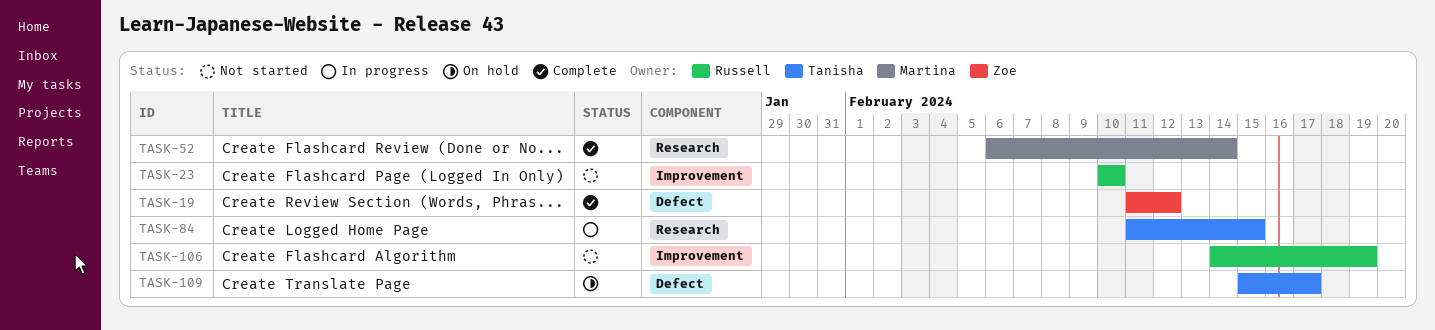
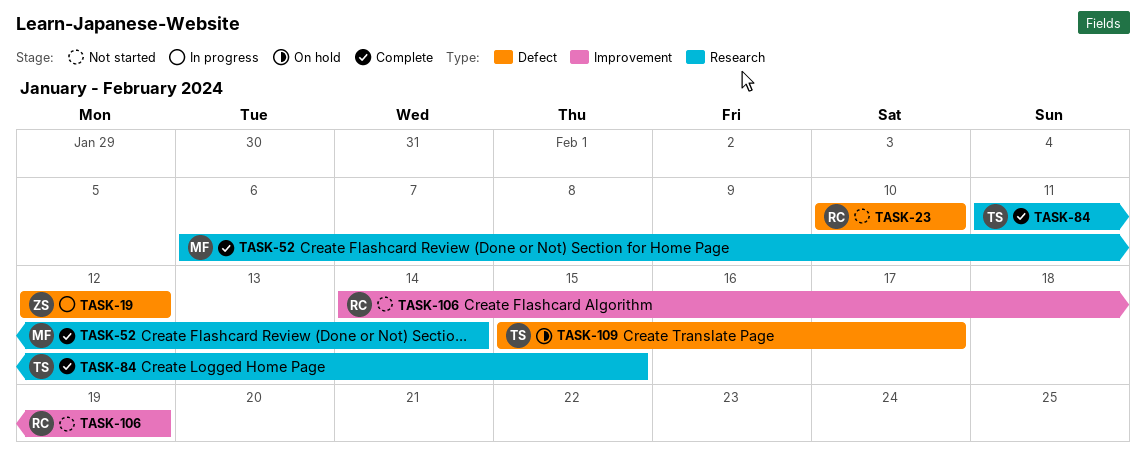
TASK-19, status: Complete -> In progress
TASK-19, start: Feb 11 -> Feb 12
TASK-23, label: Improvement -> Defect
TASK-84, status: In progress -> Complete

